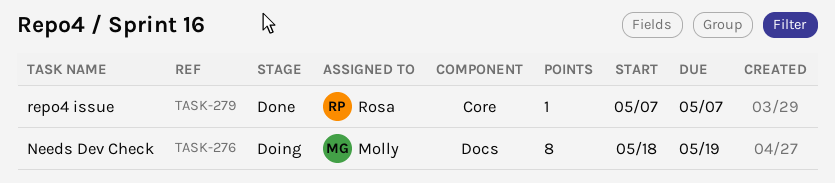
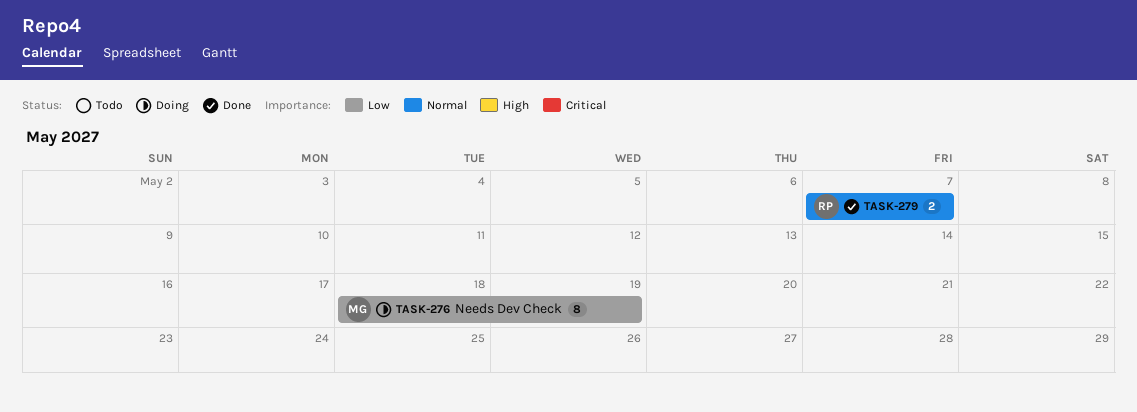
TASK-279, estimate: 1 -> 2

